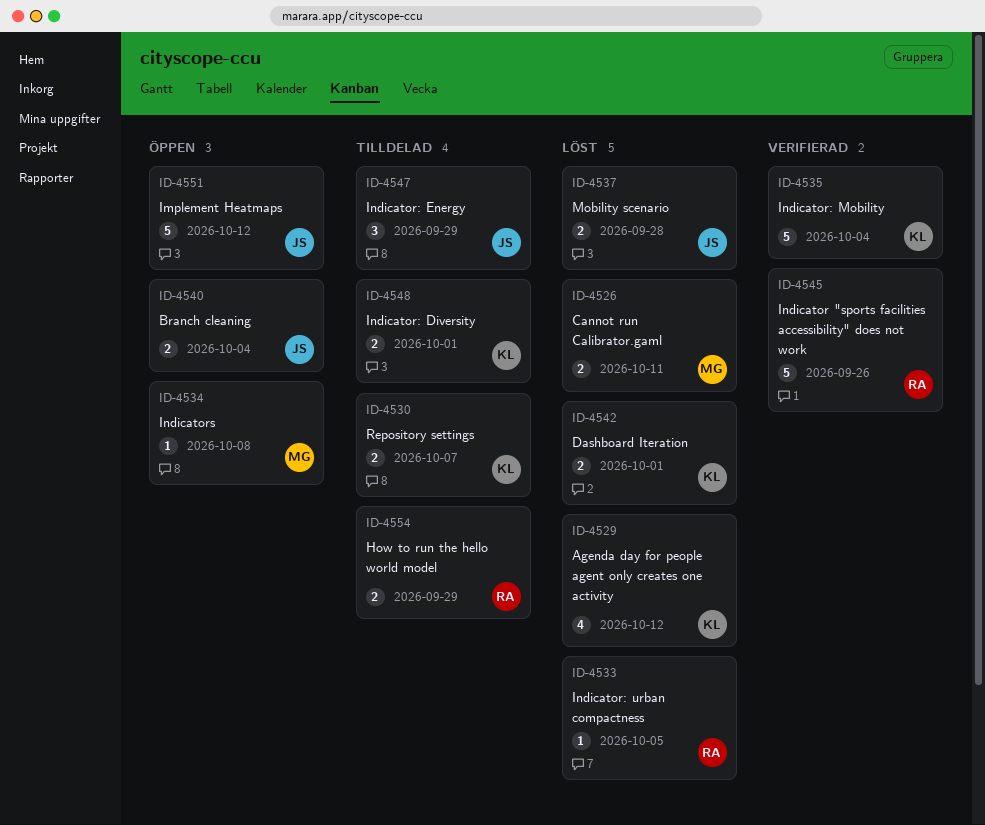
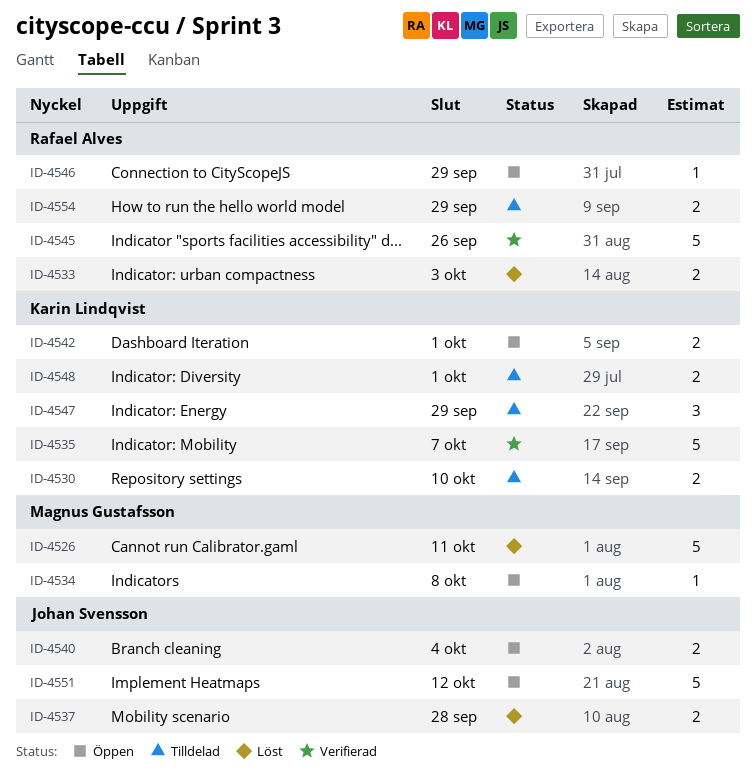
ID-4526, estimate: 2 -> 5
ID-4529: present -> none
ID-4530, due: Oct 7 -> Oct 10
ID-4533, estimate: 1 -> 2
ID-4533, due: Oct 5 -> Oct 3
ID-4535, due: Oct 4 -> Oct 7
ID-4542, status: Löst -> Öppen
ID-4546: none -> present
ID-4547, owner: Johan Svensson -> Karin Lindqvist

